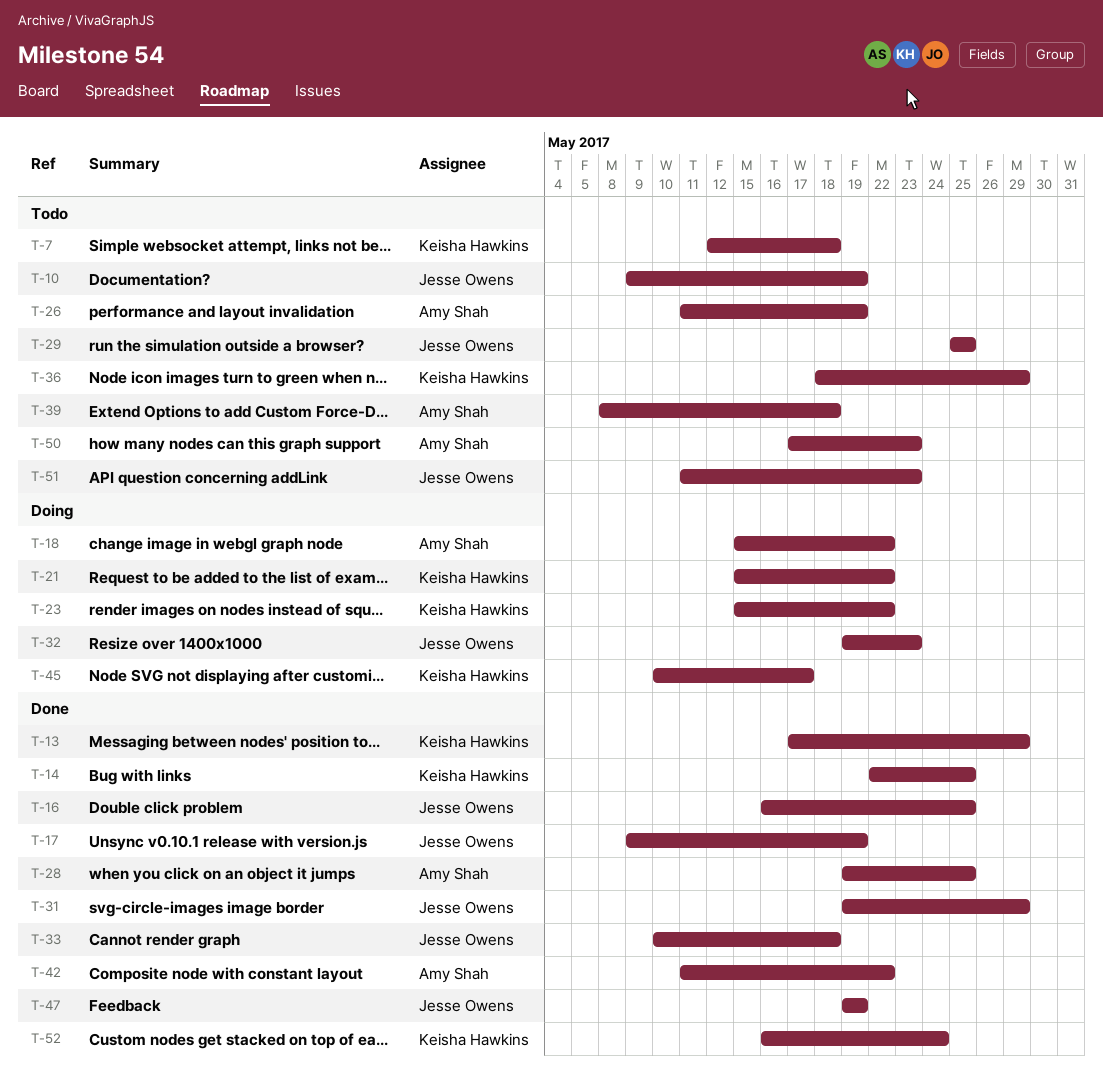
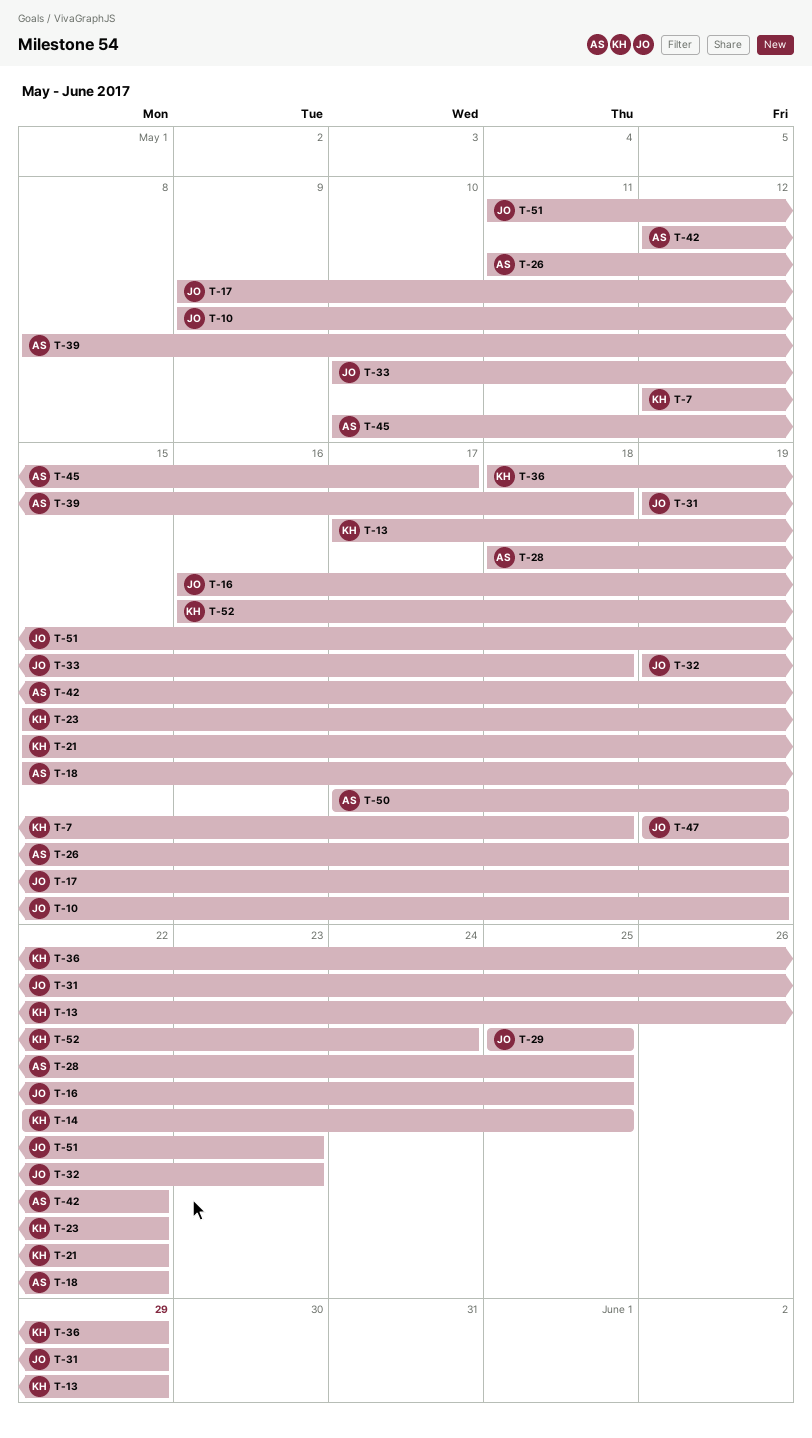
T-28, start: May 19 -> May 18
T-42, start: May 11 -> May 12
T-45, owner: Keisha Hawkins -> Amy Shah
T-50, due: May 23 -> May 19

